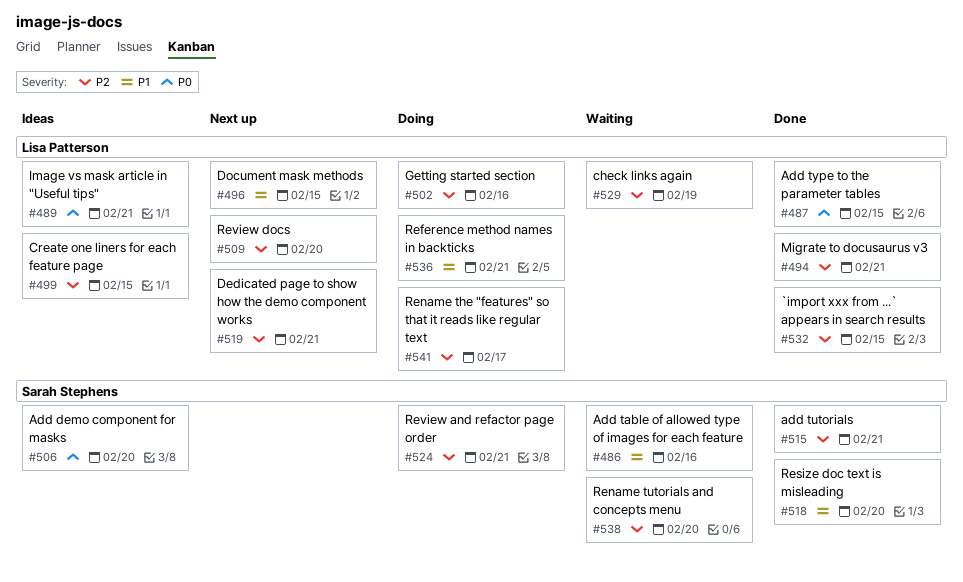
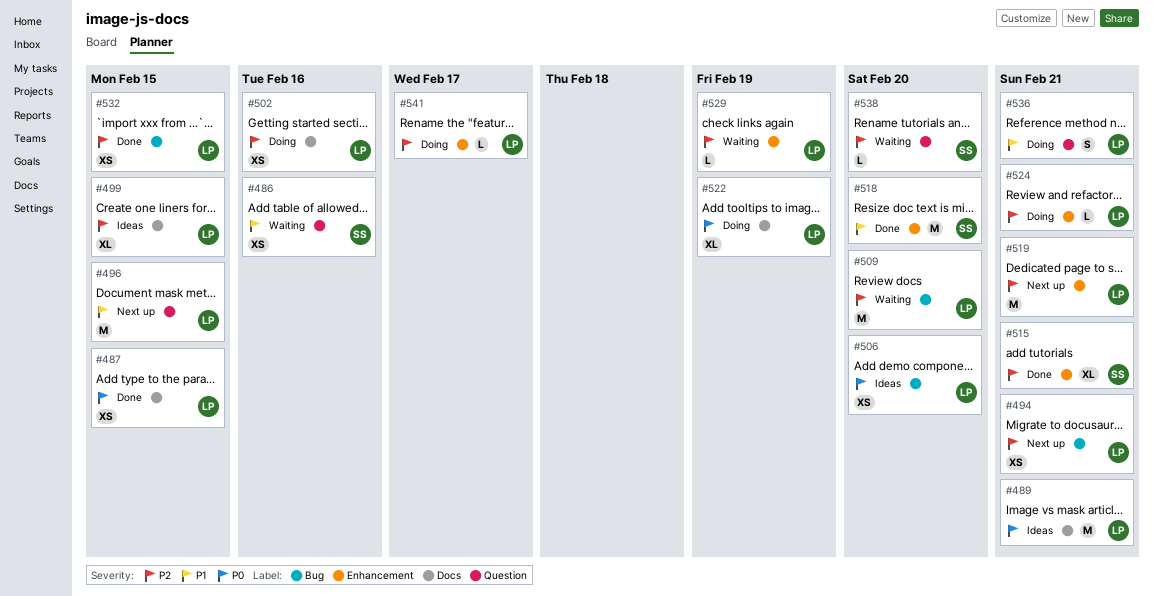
#494, status: Done -> Next up
#506, owner: Sarah Stephens -> Lisa Patterson
#509, status: Next up -> Waiting
#522: none -> present
#524, owner: Sarah Stephens -> Lisa Patterson

